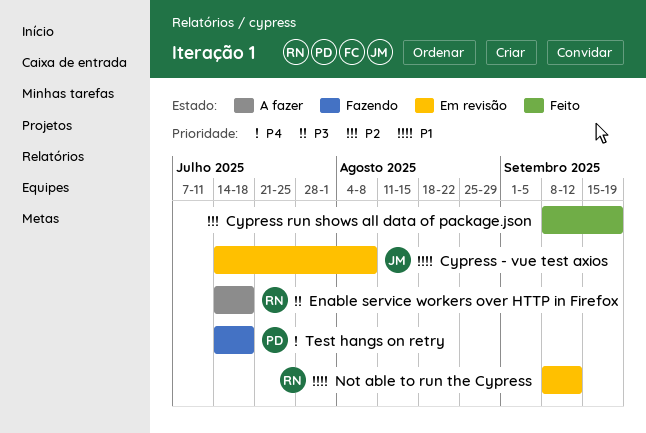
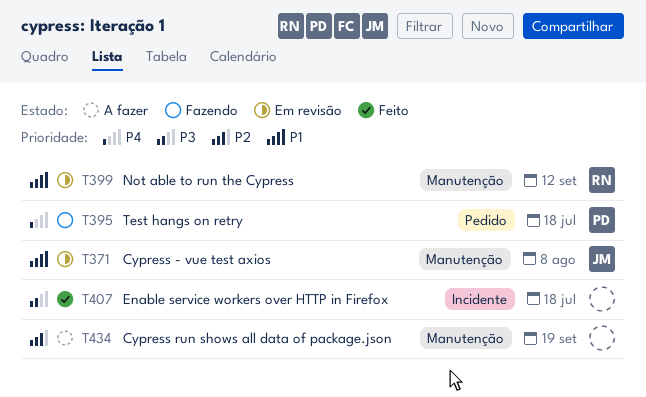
Cypress run shows all data of package.json, status: Feito -> A fazer
Enable service workers over HTTP in Firefox, status: A fazer -> Feito
Enable service workers over HTTP in Firefox, owner: RN -> none

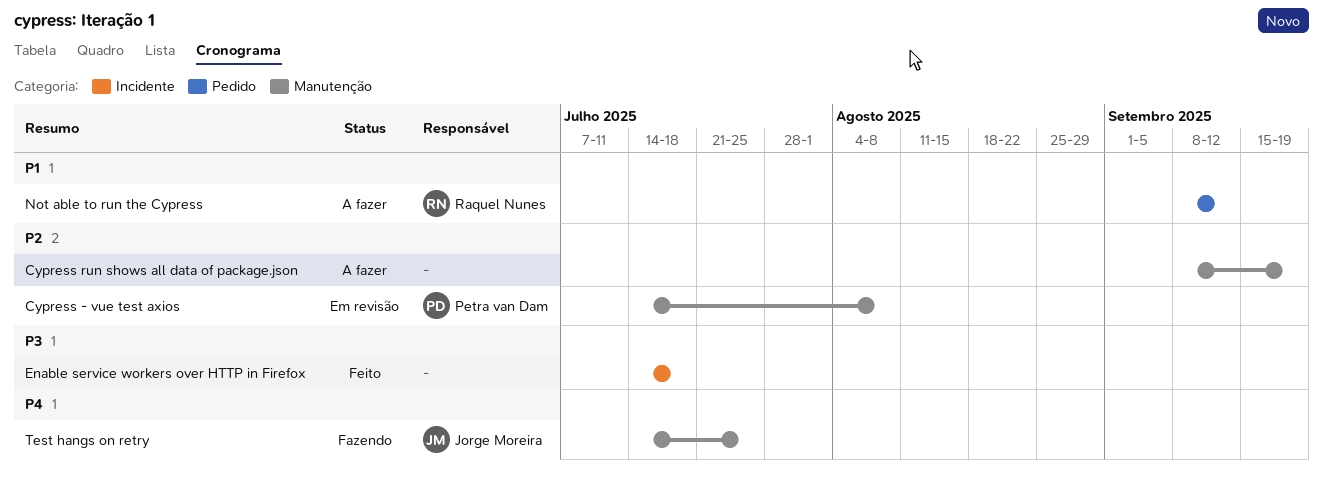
Cypress - vue test axios, owner: Jorge Moreira -> Petra van Dam
Cypress - vue test axios, priority: P1 -> P2
Not able to run the Cypress, status: Em revisão -> A fazer
Not able to run the Cypress, label: Manutenção -> Pedido
Test hangs on retry, owner: Petra van Dam -> Jorge Moreira
Test hangs on retry, label: Pedido -> Manutenção
Test hangs on retry, due: Jul 18 -> Jul 25

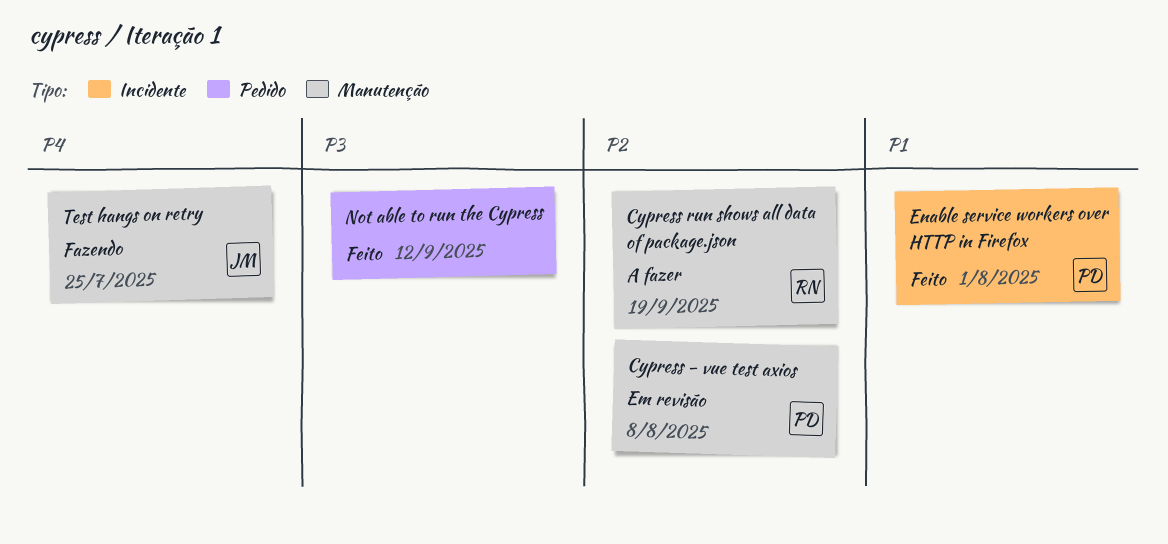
Cypress run shows all data of package.json, owner: none -> Raquel Nunes
Enable service workers over HTTP in Firefox, owner: none -> Petra van Dam
Enable service workers over HTTP in Firefox, priority: P3 -> P1
Enable service workers over HTTP in Firefox, due: Jul 18 -> Aug 1
Not able to run the Cypress, status: A fazer -> Feito
Not able to run the Cypress, owner: Raquel Nunes -> none
Not able to run the Cypress, priority: P1 -> P3

